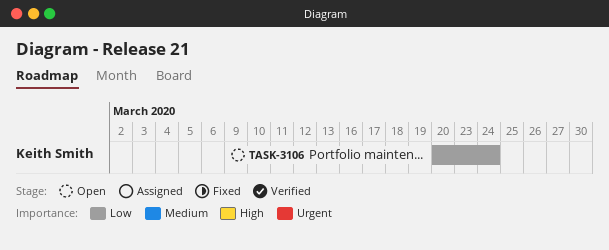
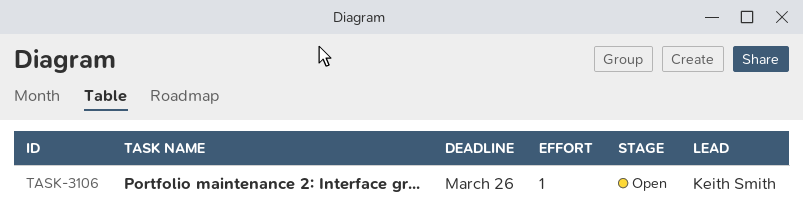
TASK-3106, due: Mar 24 -> Mar 26

